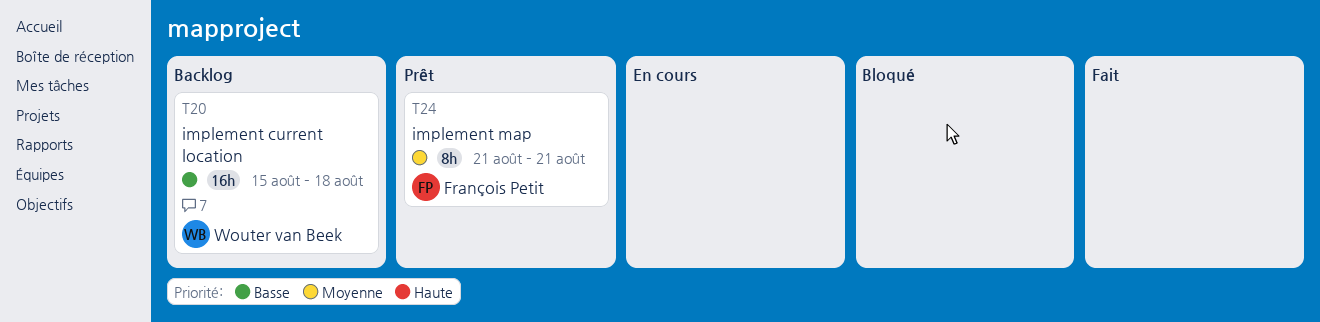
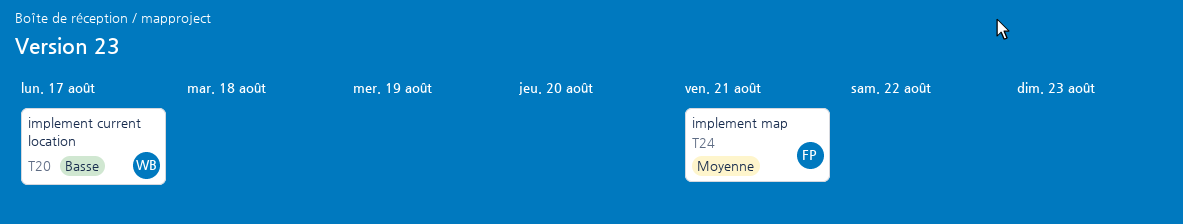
T20, due: Aug 18 -> Aug 17

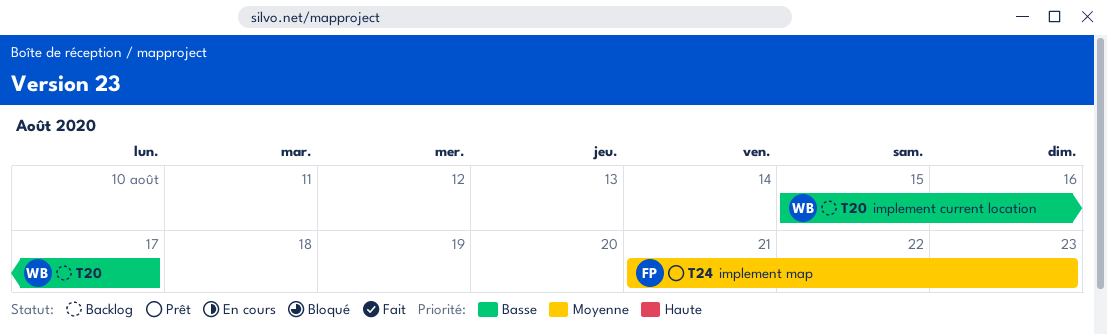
T24, due: Aug 21 -> Aug 23

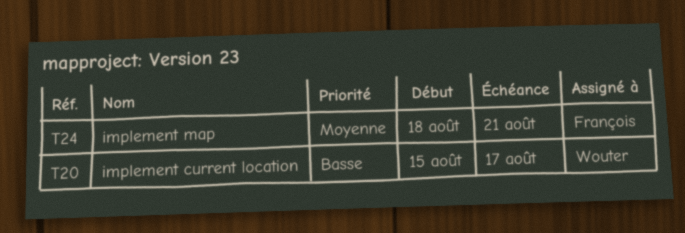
T24, start: Aug 21 -> Aug 18
T24, due: Aug 23 -> Aug 21

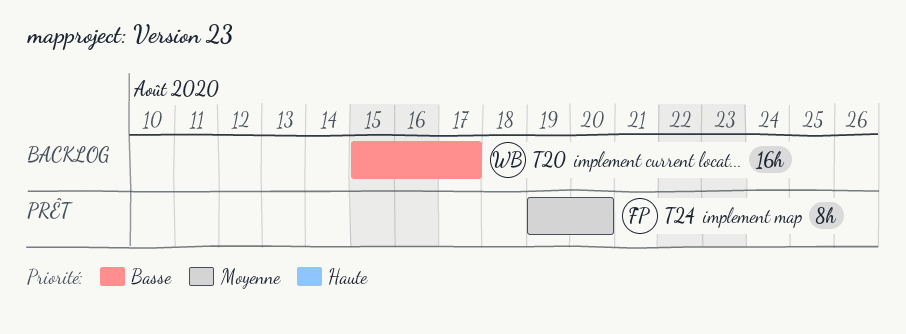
T24, start: Aug 18 -> Aug 19
T24, due: Aug 21 -> Aug 20

